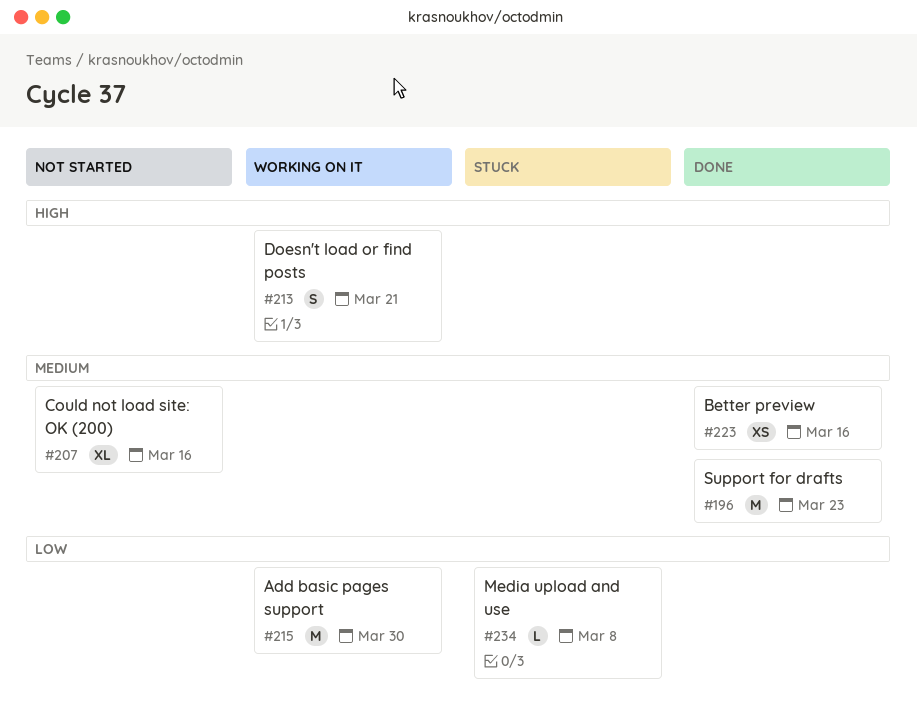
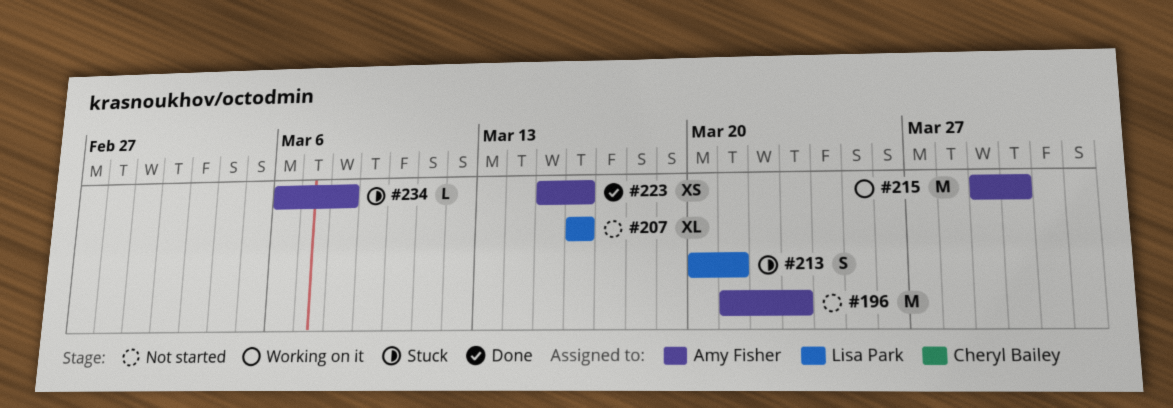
#196, status: Done -> Not started
#213, status: Working on it -> Stuck

